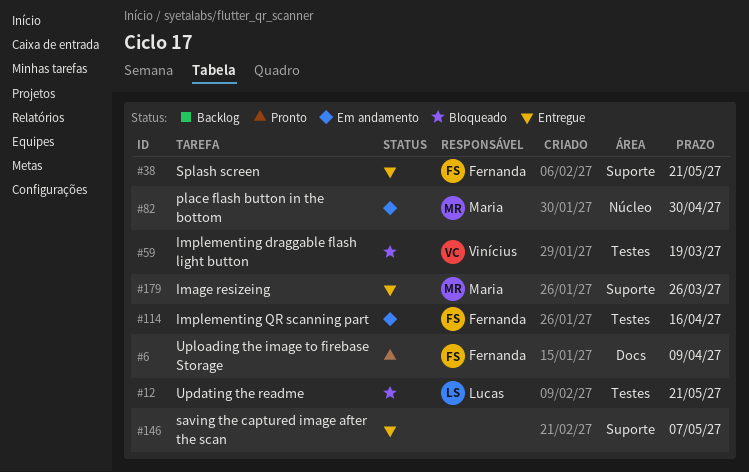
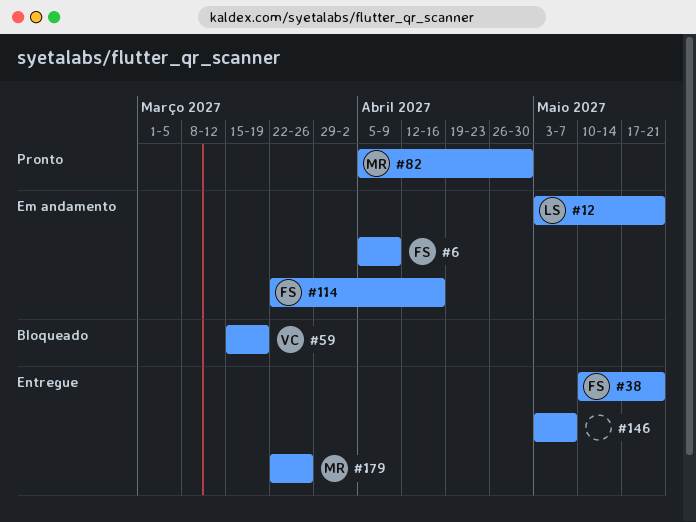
#6, status: Pronto -> Em andamento
#12, status: Bloqueado -> Em andamento
#82, status: Em andamento -> Pronto

